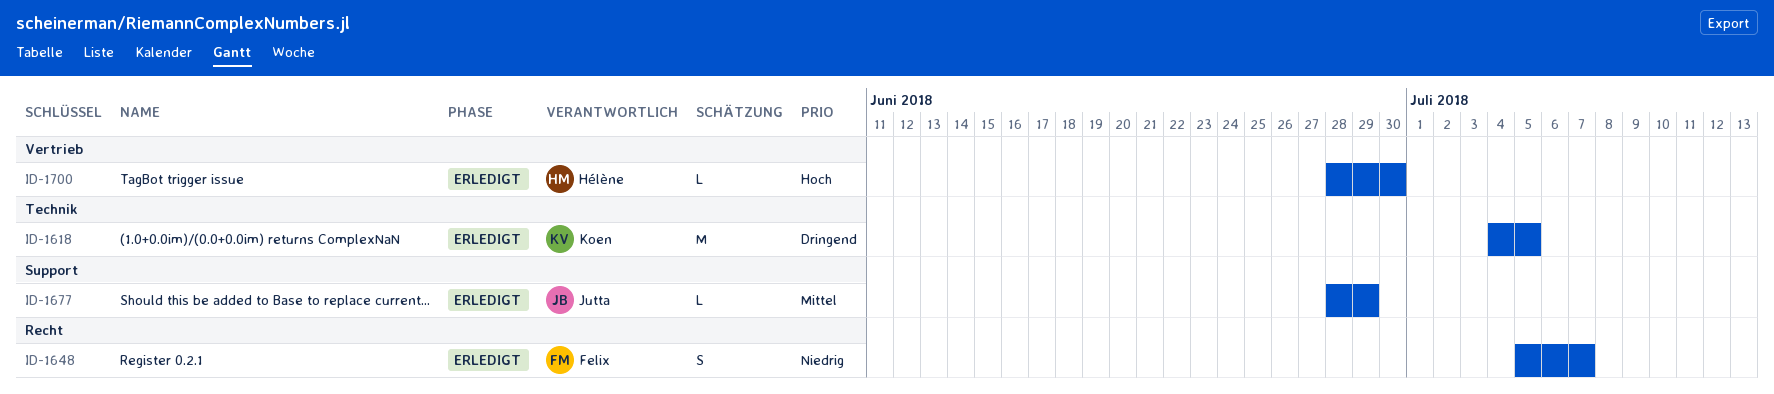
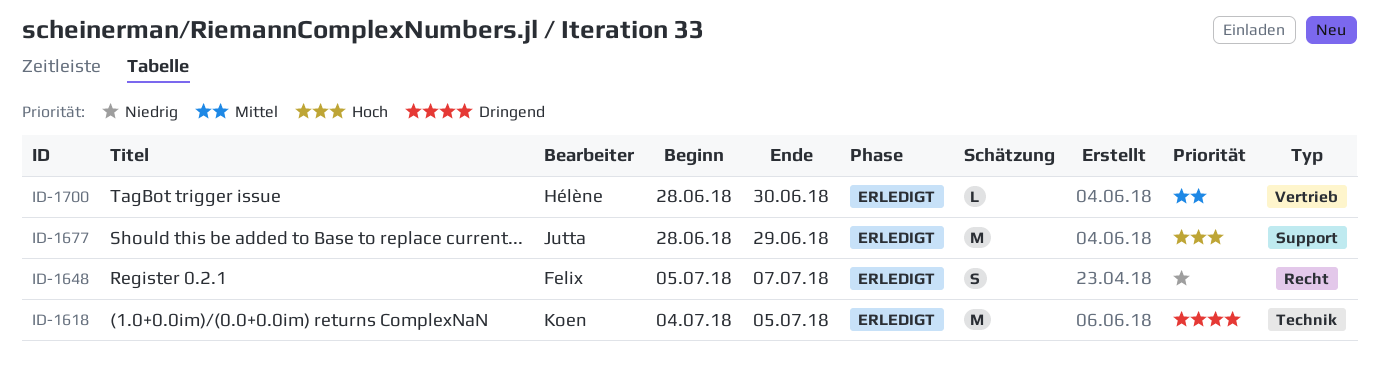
ID-1677, priority: Mittel -> Hoch
ID-1677, estimate: L -> M
ID-1700, priority: Hoch -> Mittel

